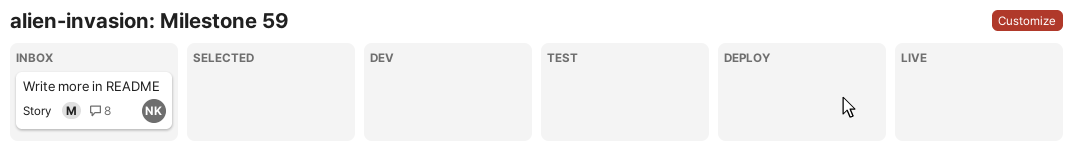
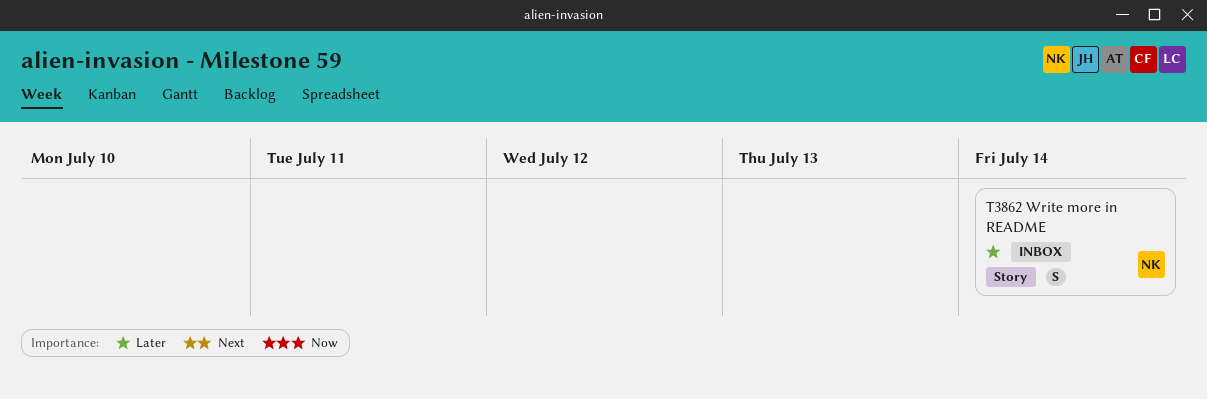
Write more in README, estimate: M -> S

